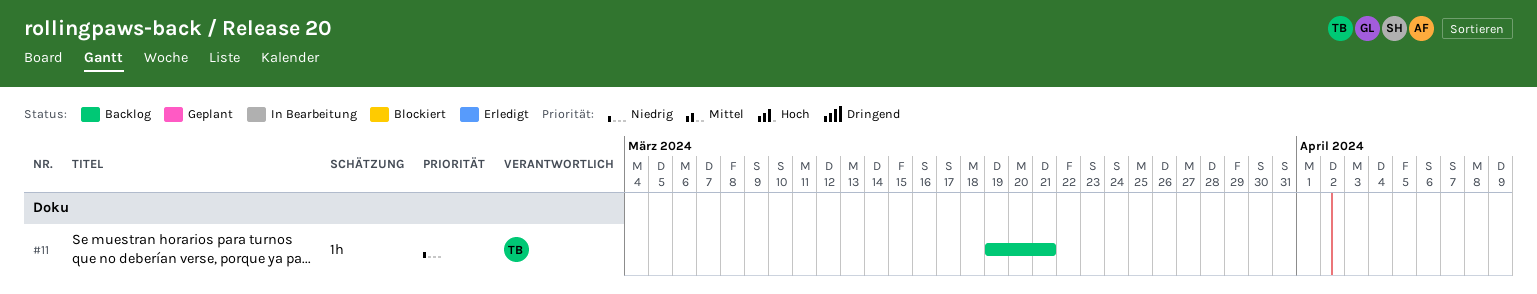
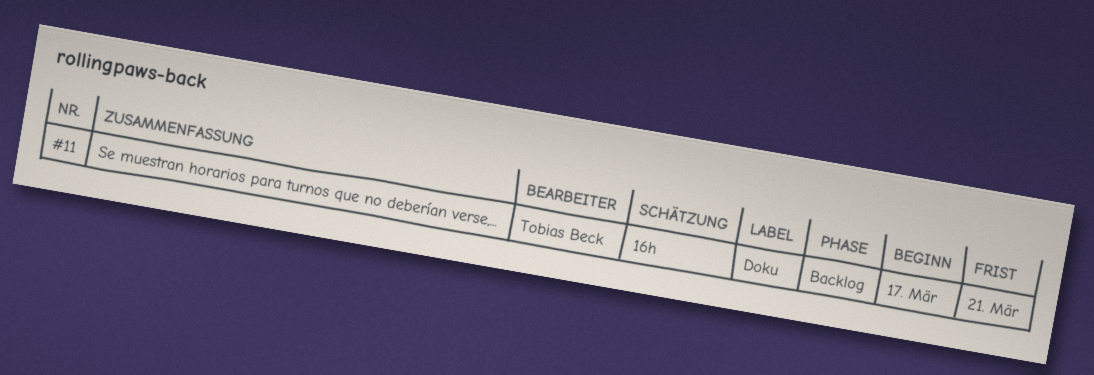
#11, estimate: 1h -> 16h
#11, start: Mar 19 -> Mar 17

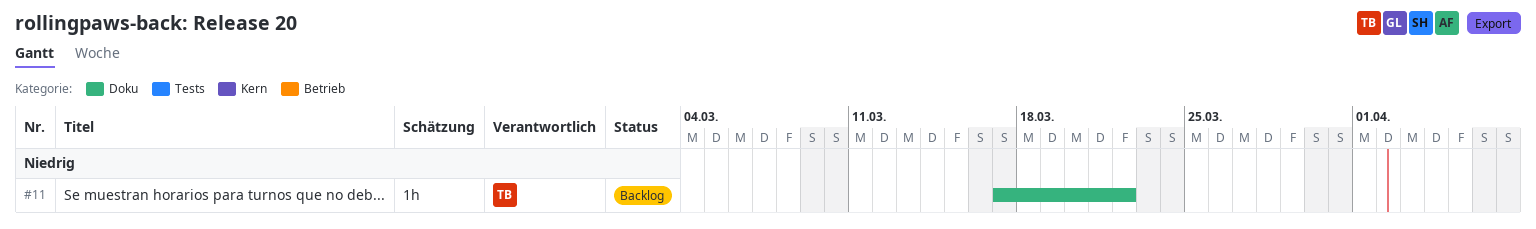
#11, estimate: 16h -> 1h
#11, due: Mar 21 -> Mar 22

